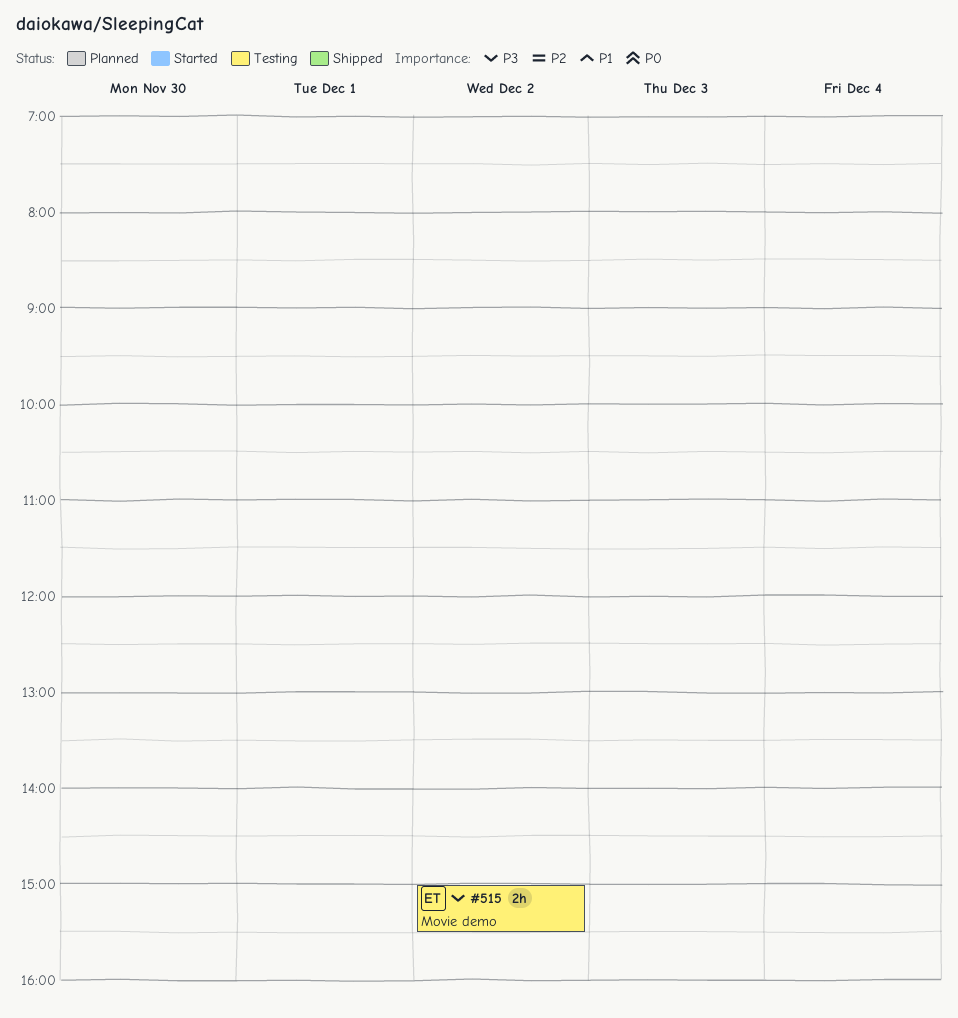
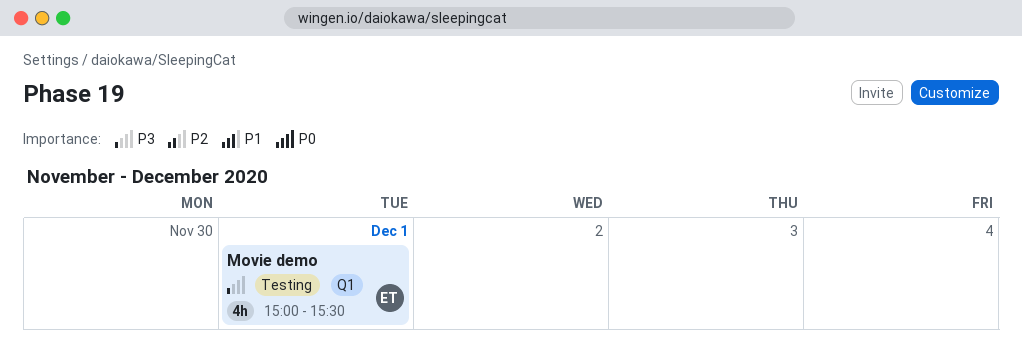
Movie demo, estimate: 2h -> 4h
Movie demo, day: Dec 2 -> Dec 1

